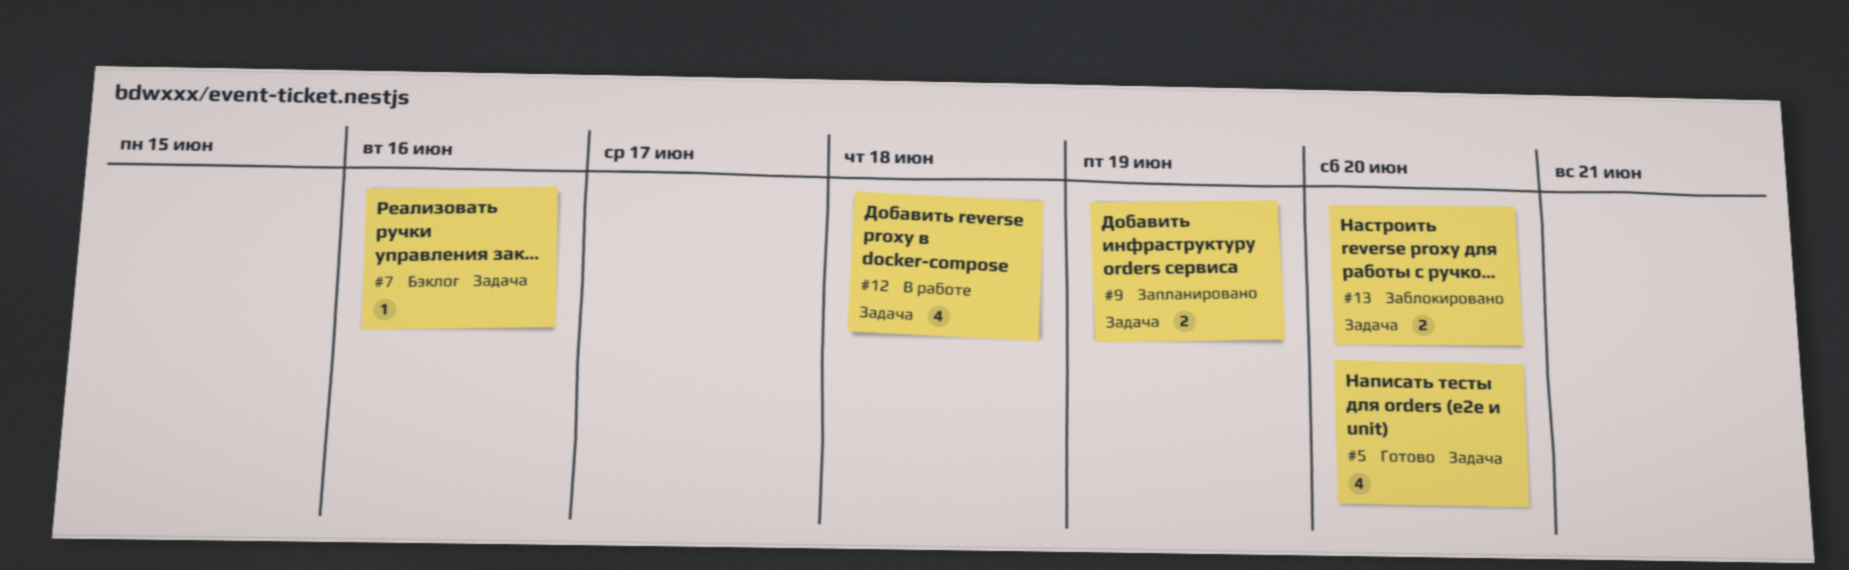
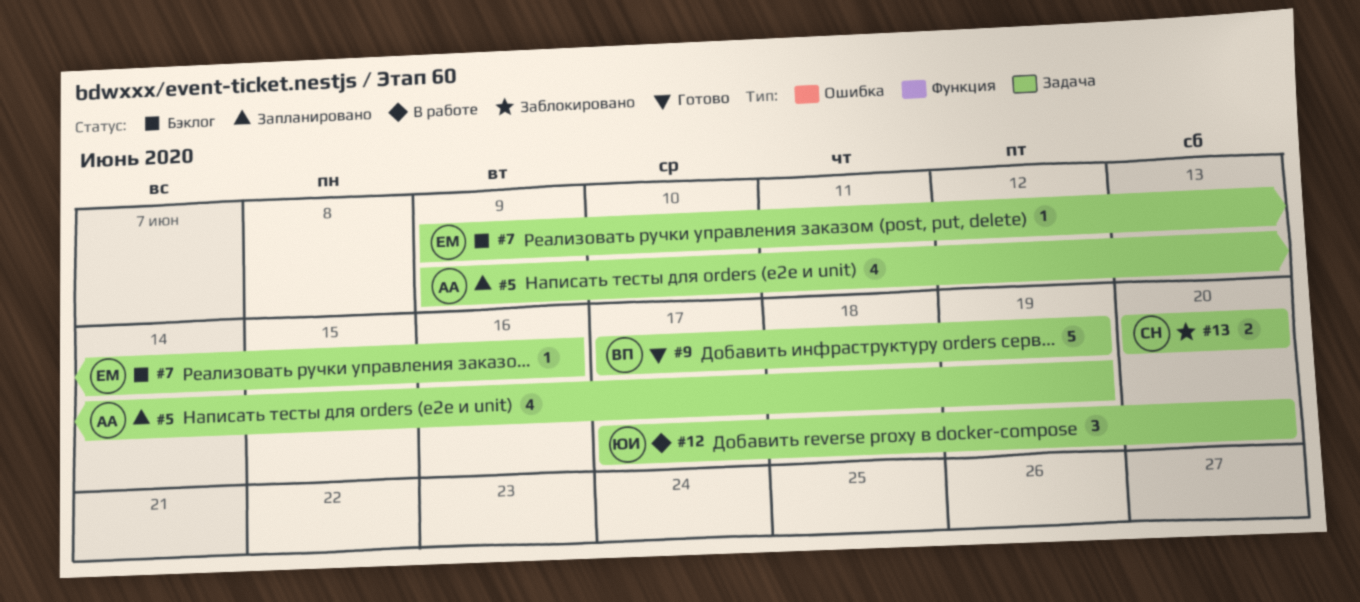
#5, status: Готово -> Запланировано
#5, due: Jun 20 -> Jun 19
#9, status: Запланировано -> Готово
#9, estimate: 2 -> 5
#12, estimate: 4 -> 3
#12, due: Jun 18 -> Jun 20

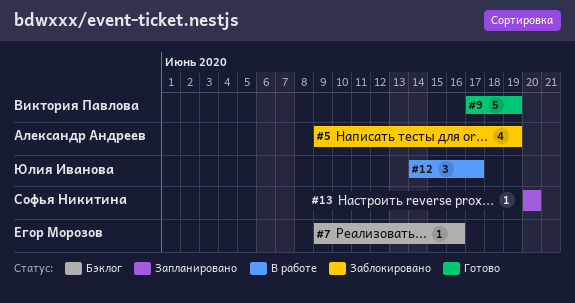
#5, status: Запланировано -> Заблокировано
#12, start: Jun 17 -> Jun 14
#12, due: Jun 20 -> Jun 17
#13, status: Заблокировано -> Запланировано
#13, estimate: 2 -> 1

